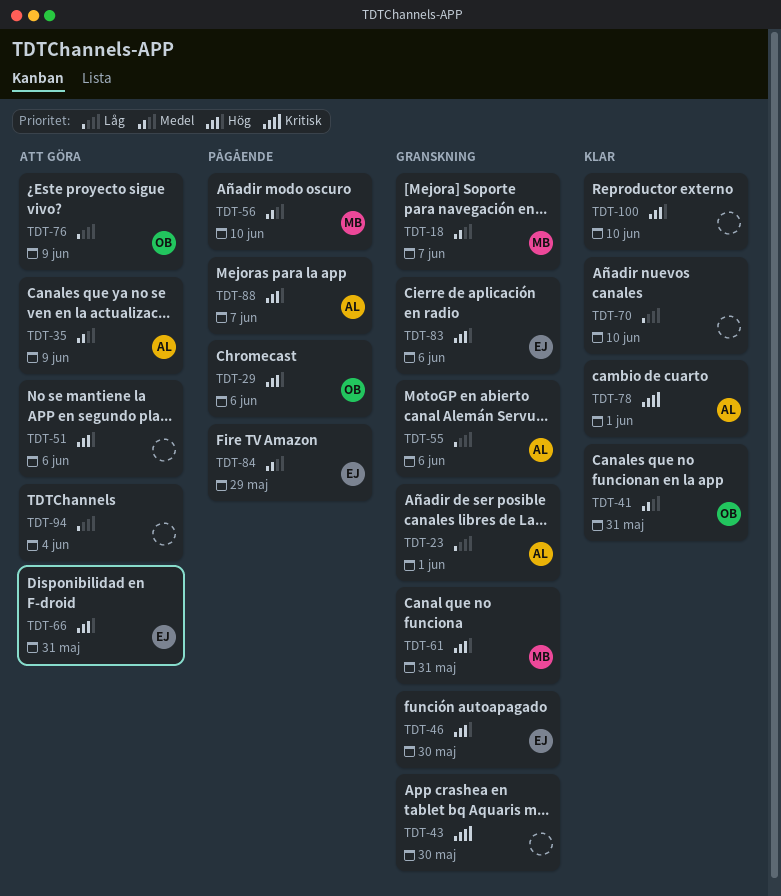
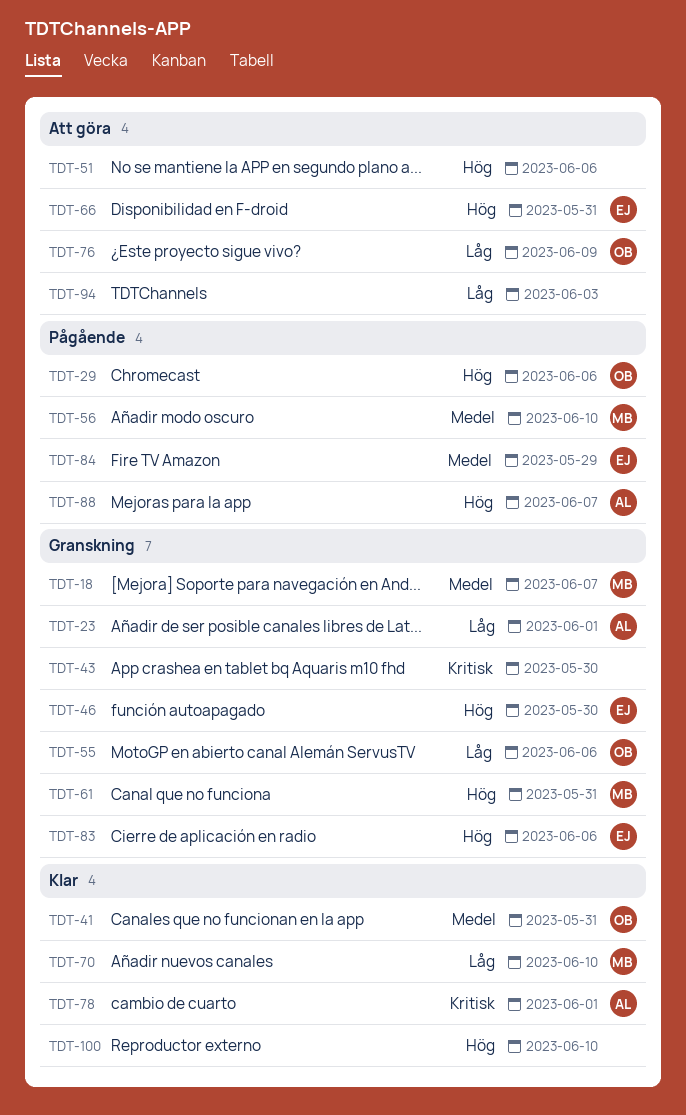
TDT-35: present -> none
TDT-55, owner: AL -> OB
TDT-70, owner: none -> MB
TDT-94, due: Jun 4 -> Jun 3

